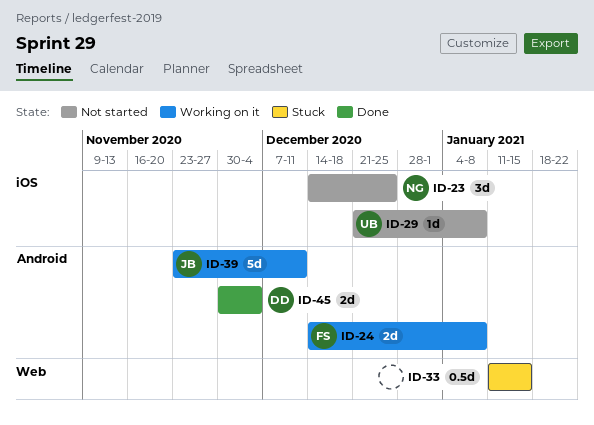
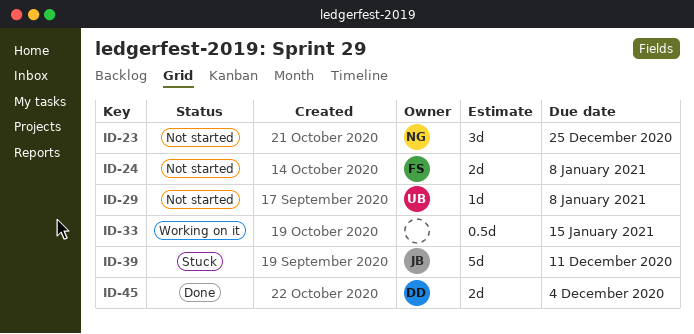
ID-24, status: Working on it -> Not started
ID-33, status: Stuck -> Working on it
ID-39, status: Working on it -> Stuck

